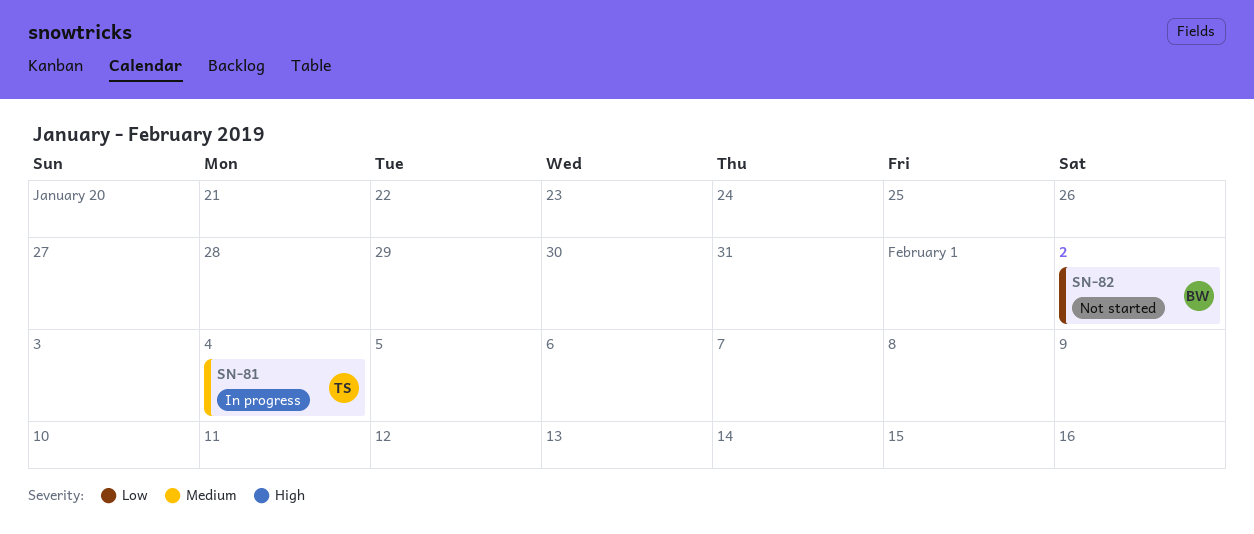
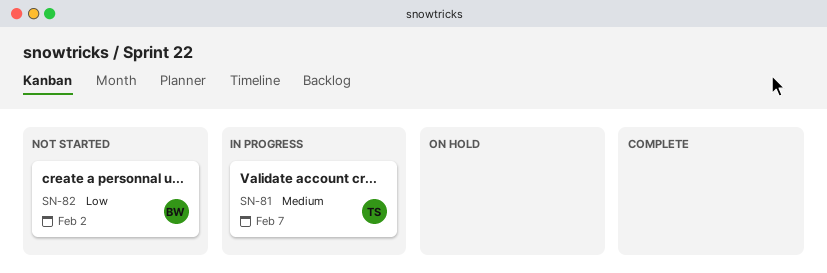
SN-81, due: Feb 4 -> Feb 7

